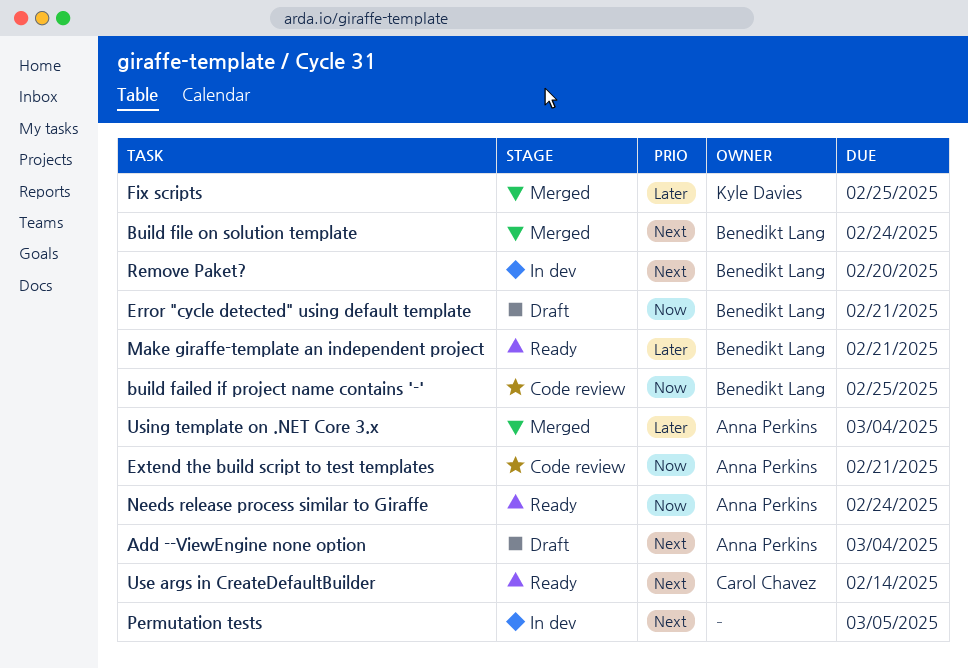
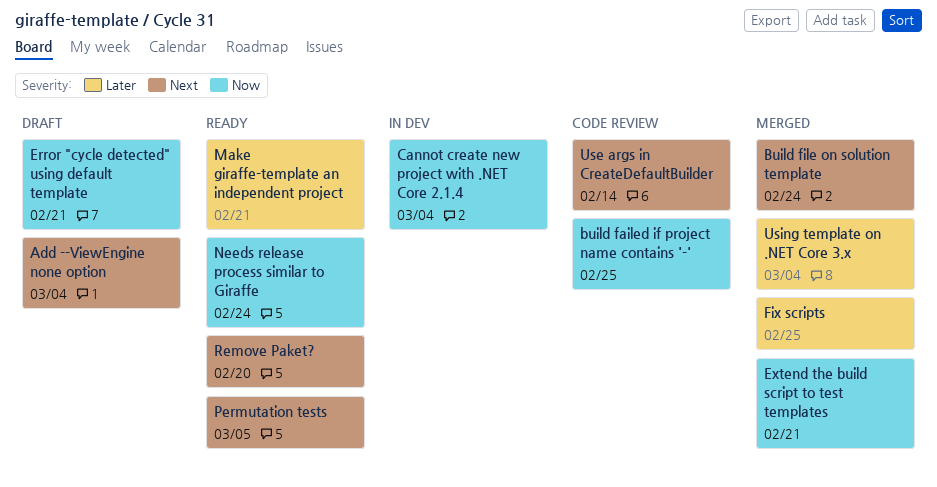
Cannot create new project with .NET Core 2.1.4: none -> present
Extend the build script to test templates, status: Code review -> Merged
Permutation tests, status: In dev -> Ready
Remove Paket?, status: In dev -> Ready
Use args in CreateDefaultBuilder, status: Ready -> Code review

